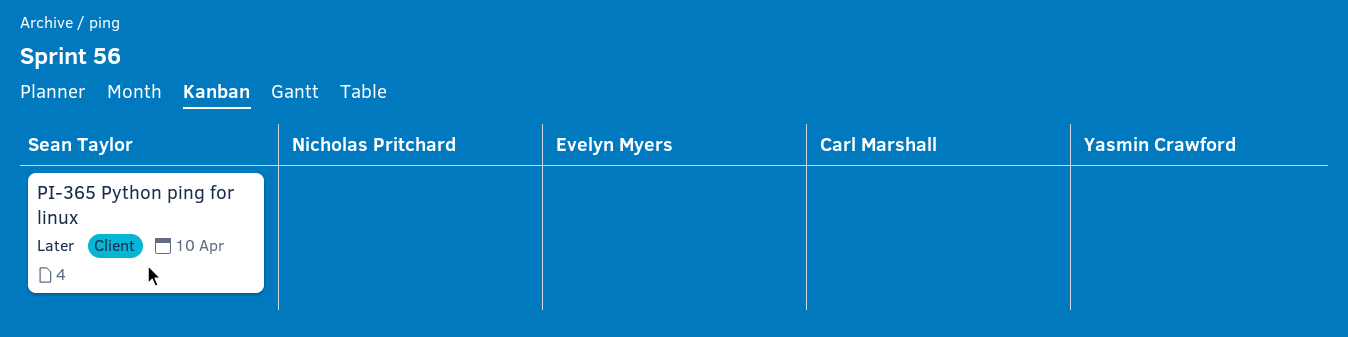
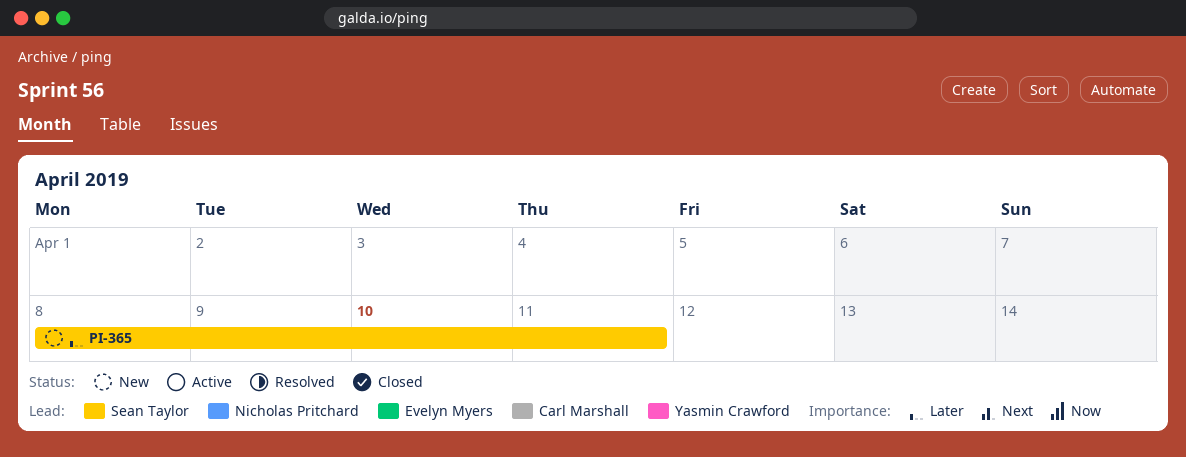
PI-365, due: Apr 10 -> Apr 11

